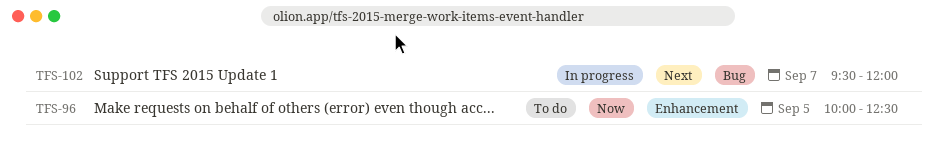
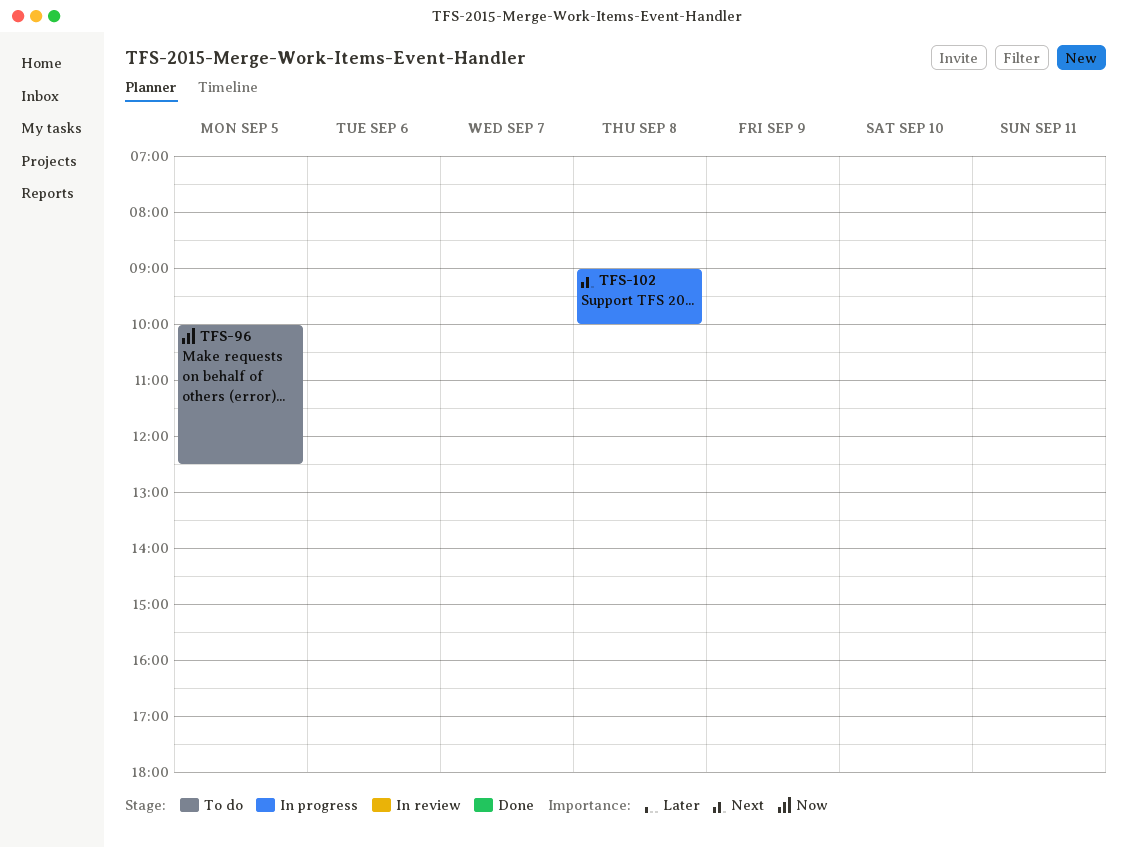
TFS-102, day: Sep 7 -> Sep 8
TFS-102, begins: 09:30 -> 09:00
TFS-102, ends: 12:00 -> 10:00

